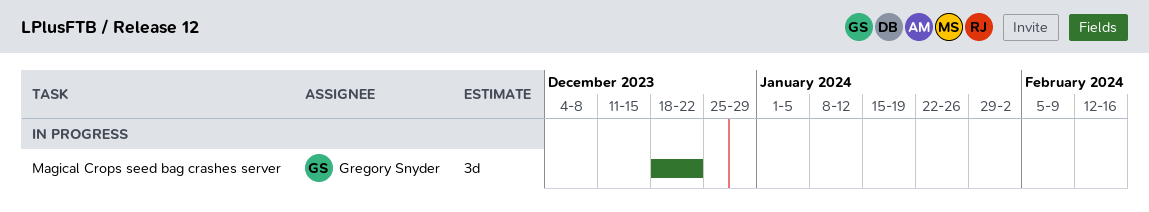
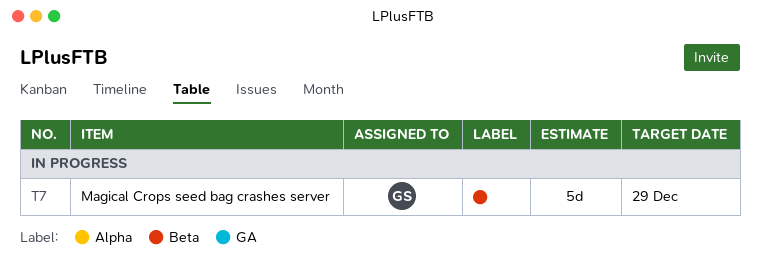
Magical Crops seed bag crashes server, estimate: 3d -> 5d
Magical Crops seed bag crashes server, due: Dec 22 -> Dec 29

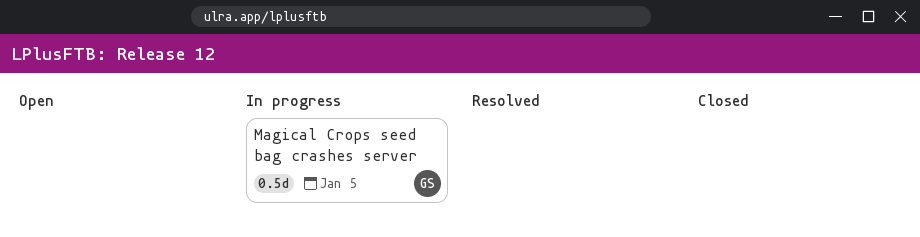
Magical Crops seed bag crashes server, estimate: 5d -> 0.5d
Magical Crops seed bag crashes server, due: Dec 29 -> Jan 5

